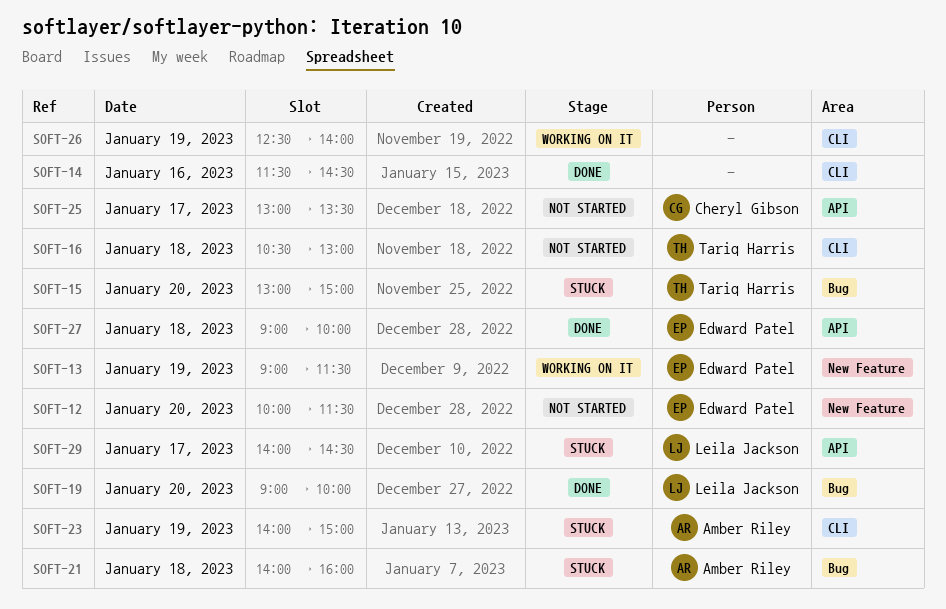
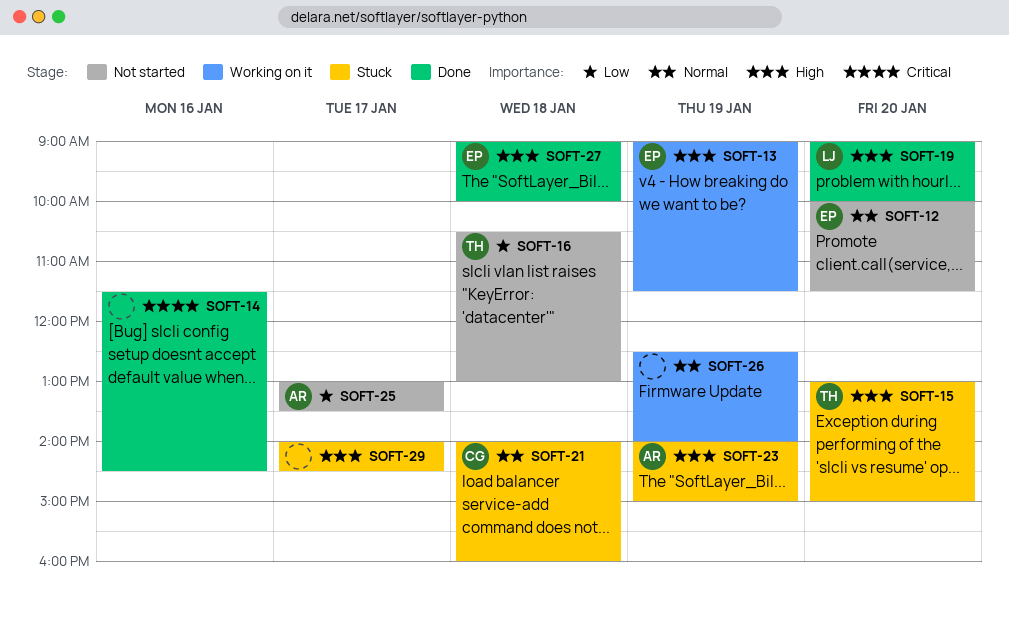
SOFT-21, owner: Amber Riley -> Cheryl Gibson
SOFT-25, owner: Cheryl Gibson -> Amber Riley
SOFT-29, owner: Leila Jackson -> none

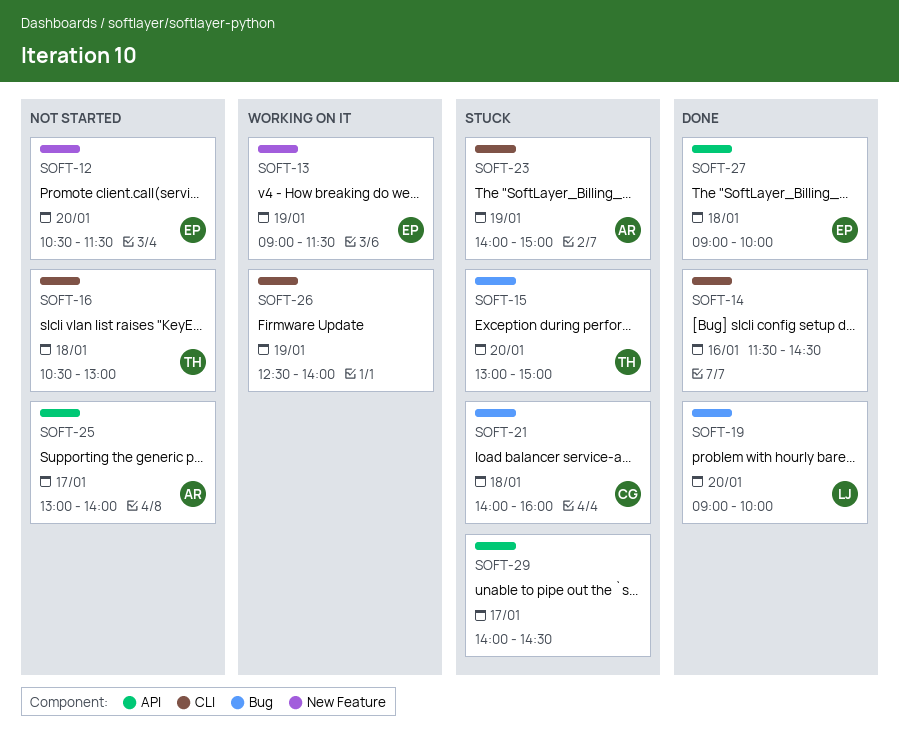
SOFT-12, begins: 10:00 -> 10:30
SOFT-25, ends: 13:30 -> 14:00

